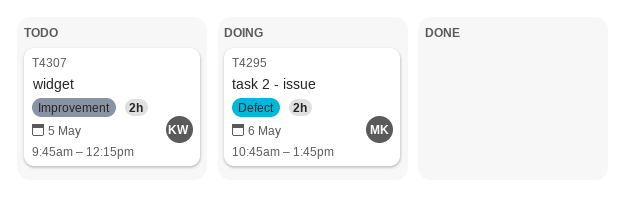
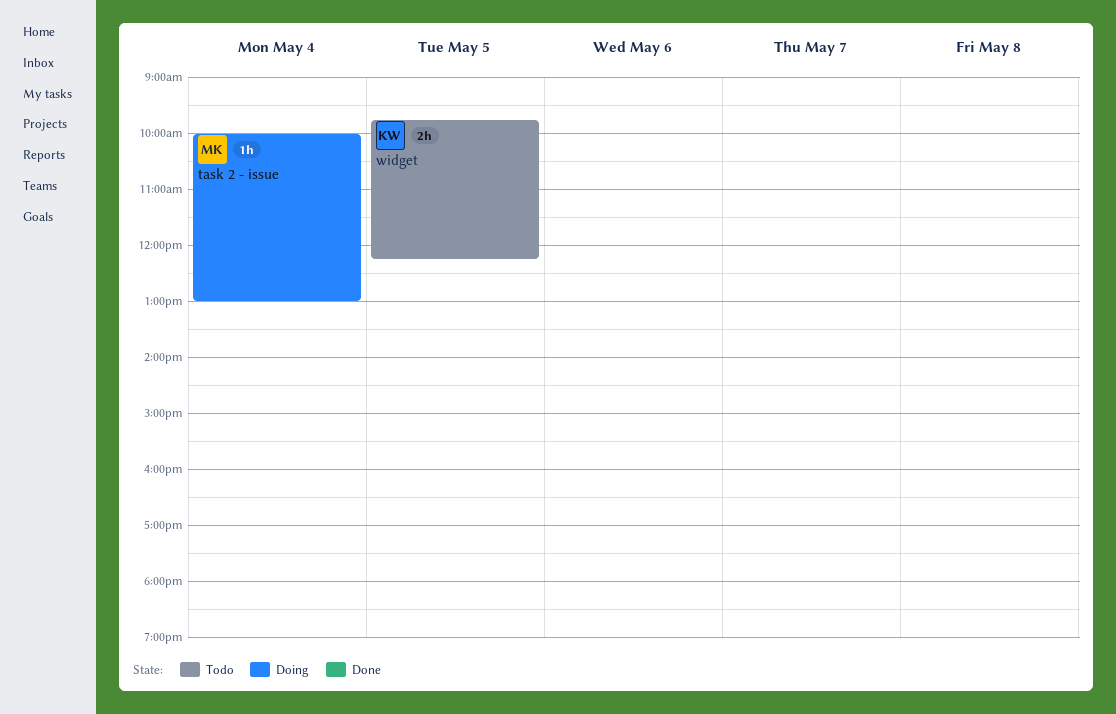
task 2 - issue, estimate: 2h -> 1h
task 2 - issue, day: May 6 -> May 4
task 2 - issue, begins: 10:45 -> 10:00
task 2 - issue, ends: 13:45 -> 13:00

